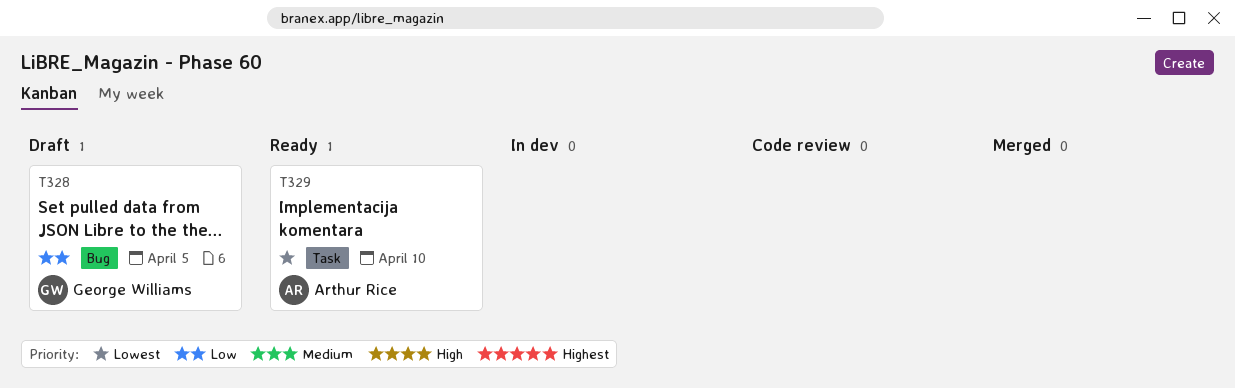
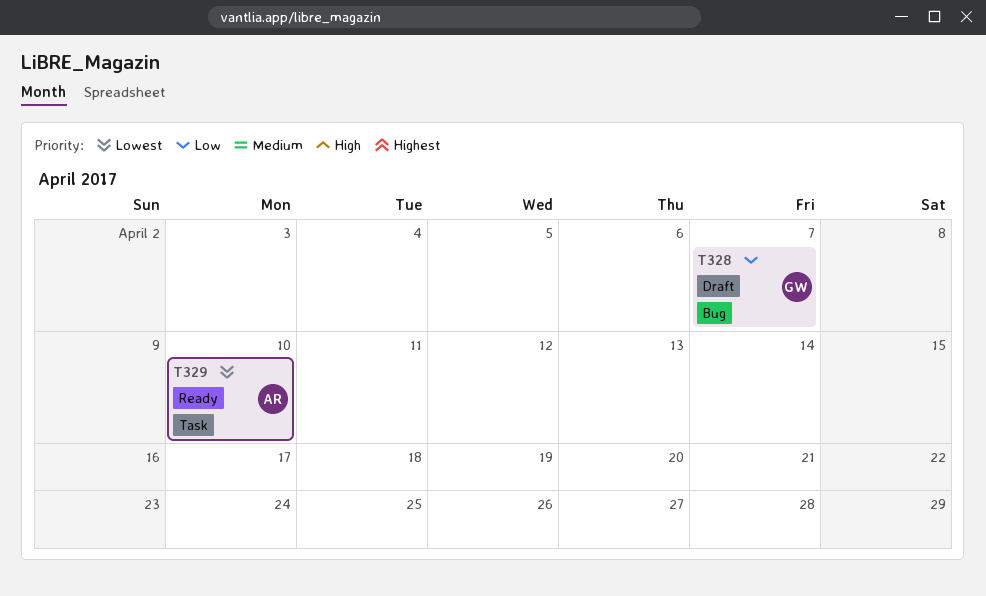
T328, due: Apr 5 -> Apr 7

